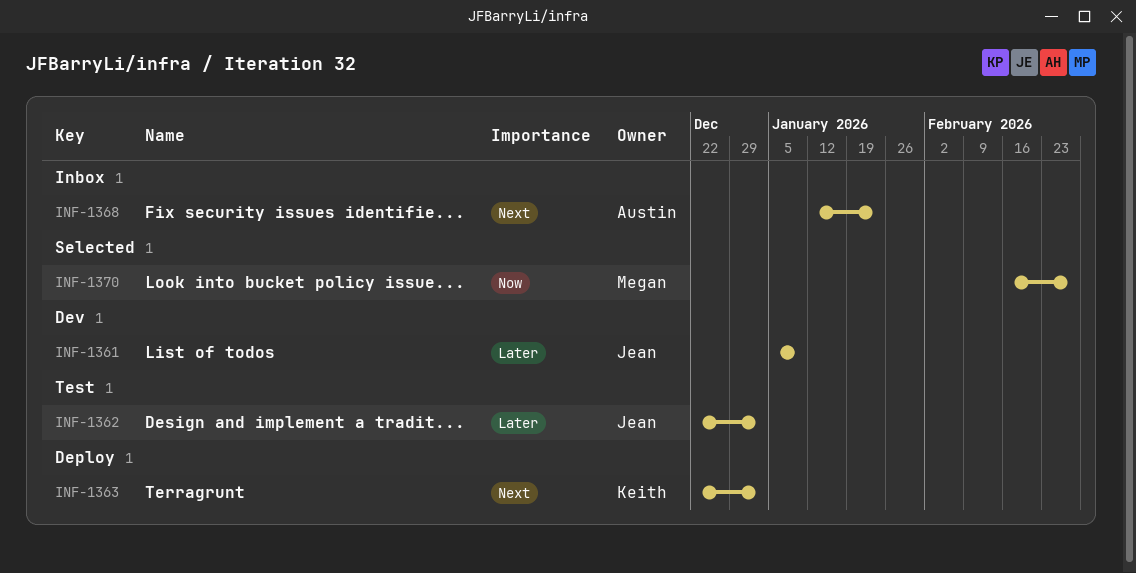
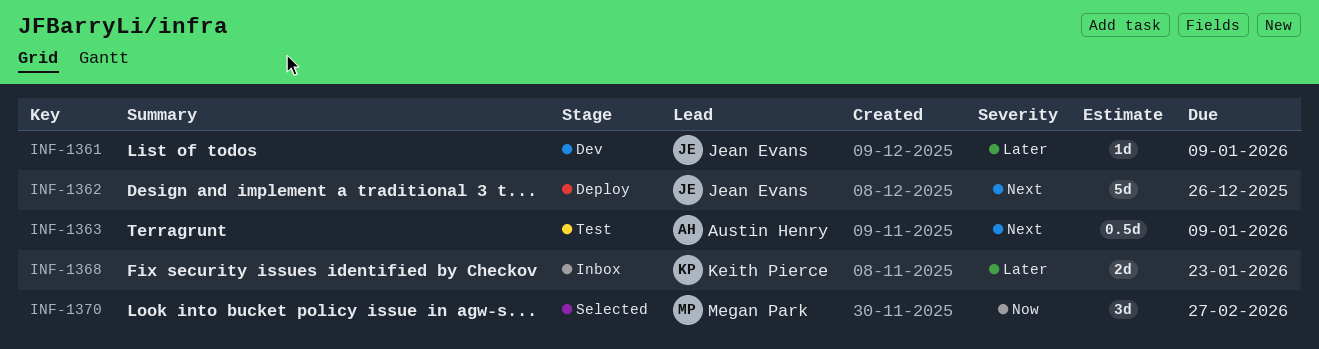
INF-1362, status: Test -> Deploy
INF-1362, priority: Later -> Next
INF-1362, due: Jan 2 -> Dec 26
INF-1363, status: Deploy -> Test
INF-1363, owner: Keith Pierce -> Austin Henry
INF-1363, due: Jan 2 -> Jan 9
INF-1368, owner: Austin Henry -> Keith Pierce
INF-1368, priority: Next -> Later

